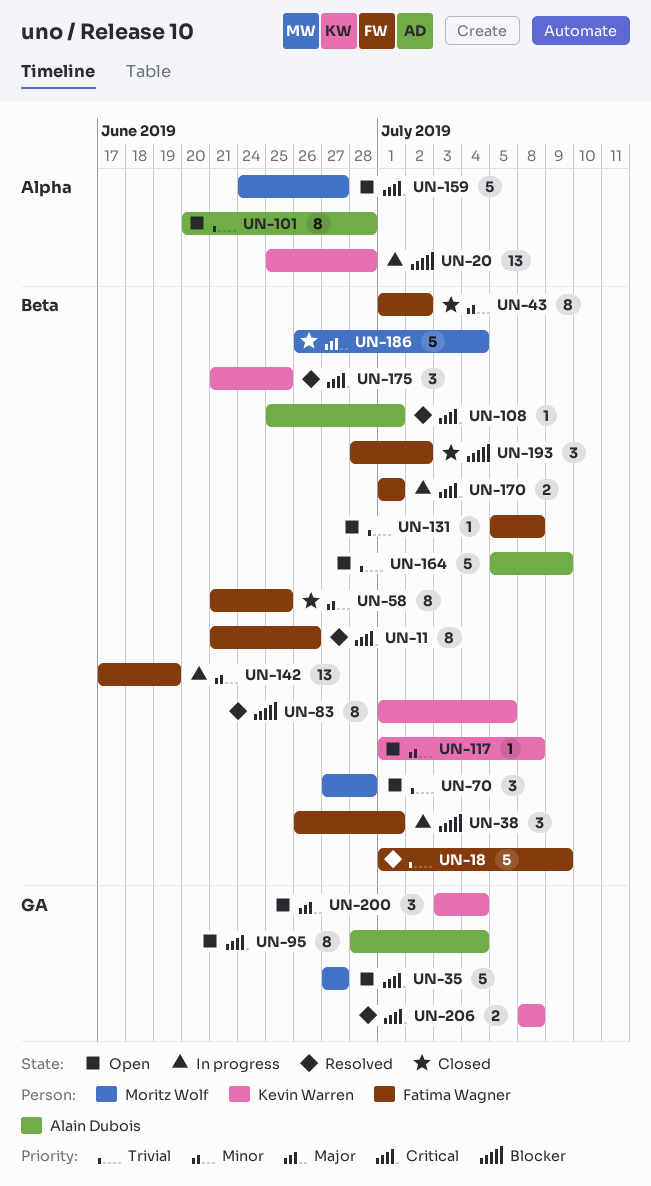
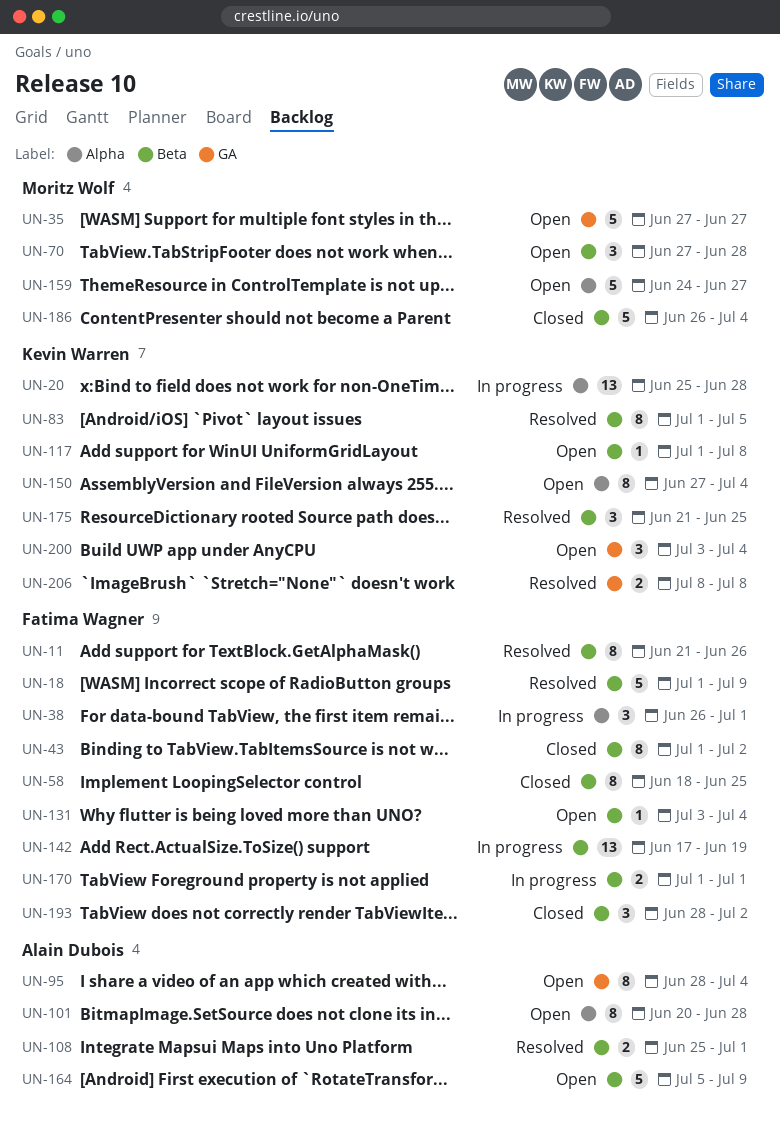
UN-38, label: Beta -> Alpha
UN-58, start: Jun 21 -> Jun 18
UN-108, estimate: 1 -> 2
UN-131, start: Jul 5 -> Jul 3
UN-131, due: Jul 8 -> Jul 4
UN-150: none -> present

